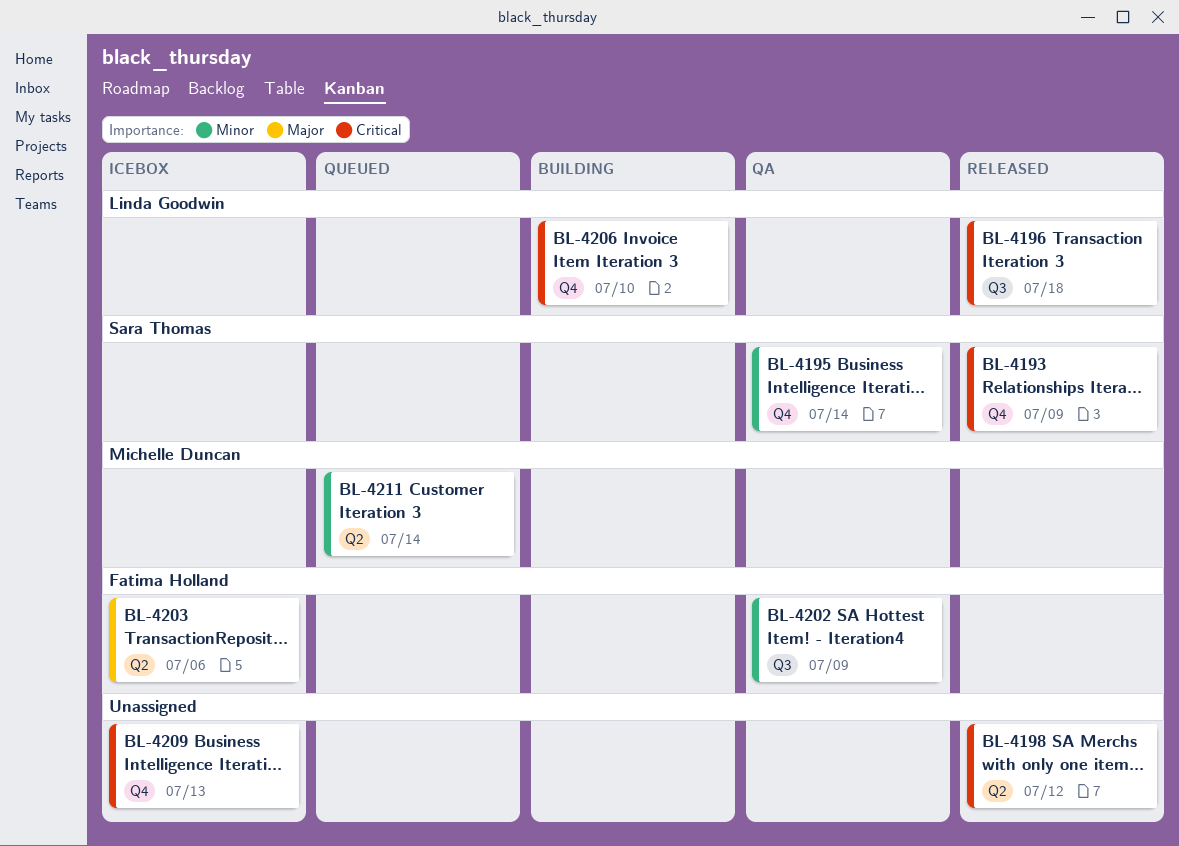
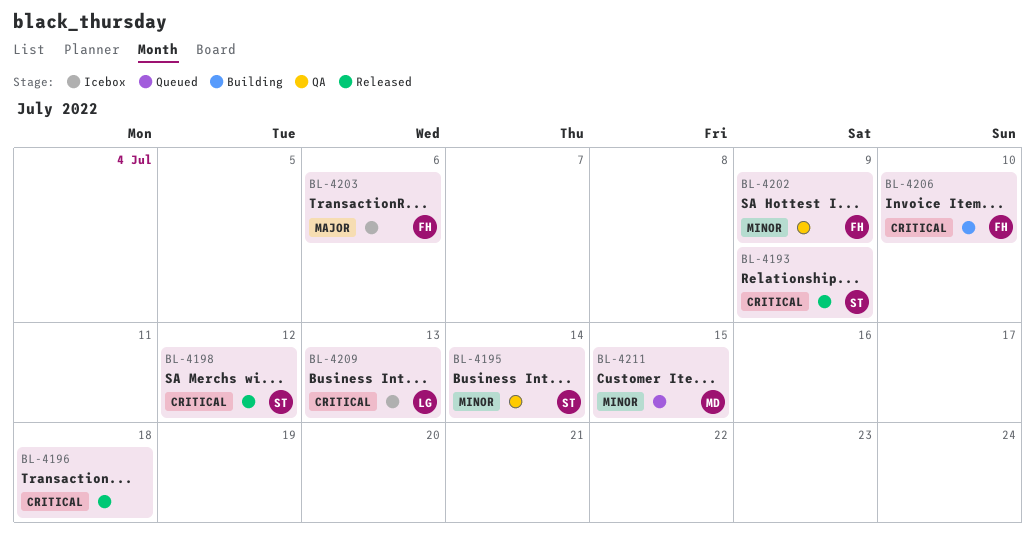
BL-4196, owner: Linda Goodwin -> none
BL-4198, owner: none -> Sara Thomas
BL-4206, owner: Linda Goodwin -> Fatima Holland
BL-4209, owner: none -> Linda Goodwin
BL-4211, due: Jul 14 -> Jul 15

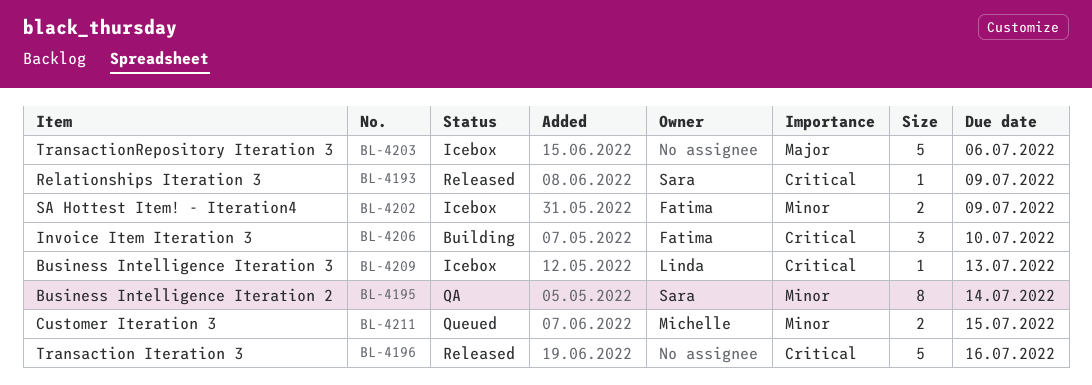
BL-4196, due: Jul 18 -> Jul 16
BL-4198: present -> none
BL-4202, status: QA -> Icebox
BL-4203, owner: Fatima -> none

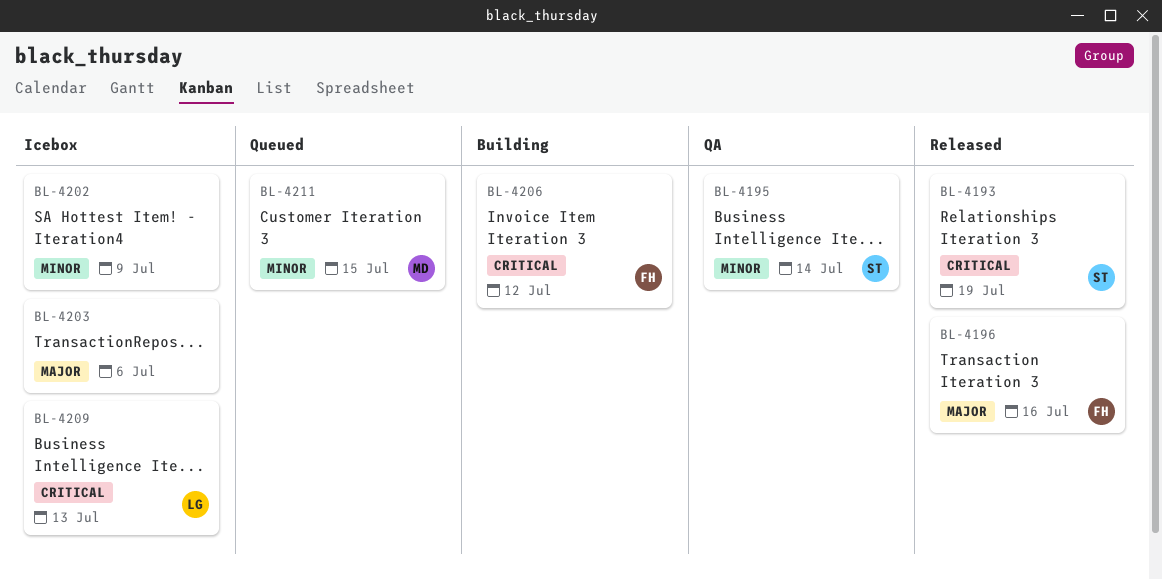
BL-4193, due: Jul 9 -> Jul 19
BL-4196, owner: none -> Fatima
BL-4196, priority: Critical -> Major
BL-4202, owner: Fatima -> none
BL-4206, due: Jul 10 -> Jul 12

